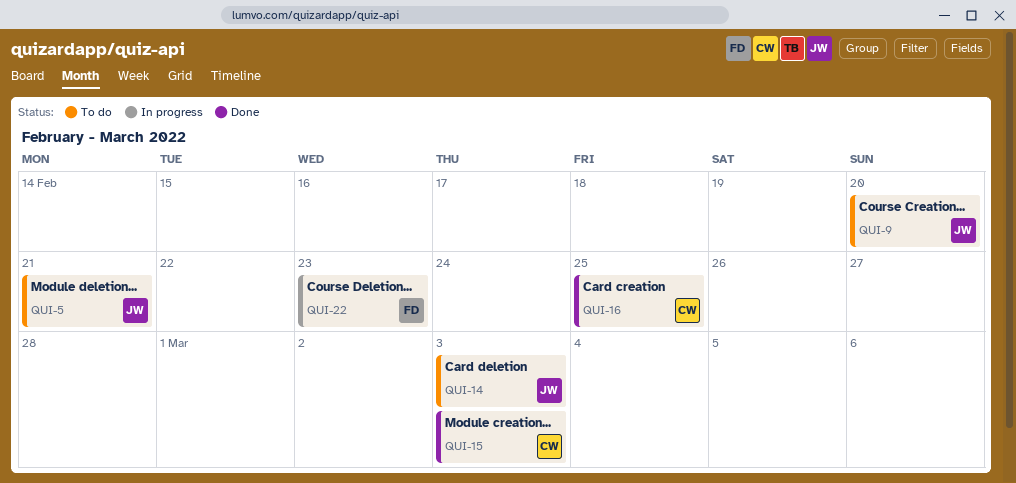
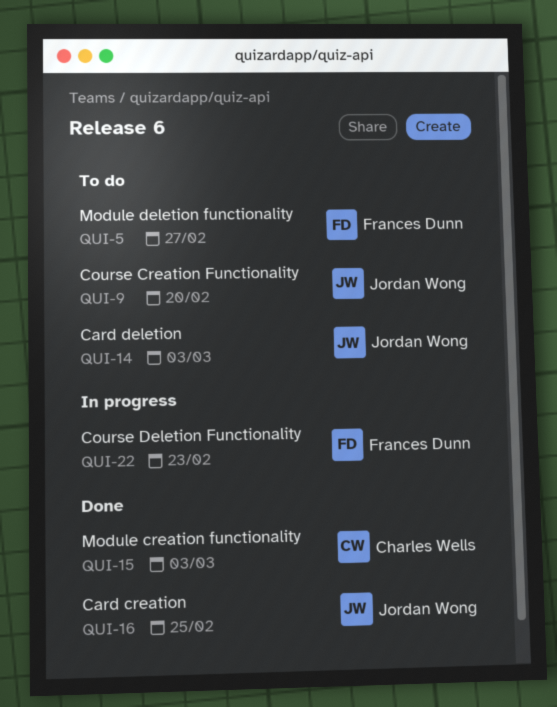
QUI-5, owner: Jordan Wong -> Frances Dunn
QUI-5, due: Feb 21 -> Feb 27
QUI-16, owner: Charles Wells -> Jordan Wong

